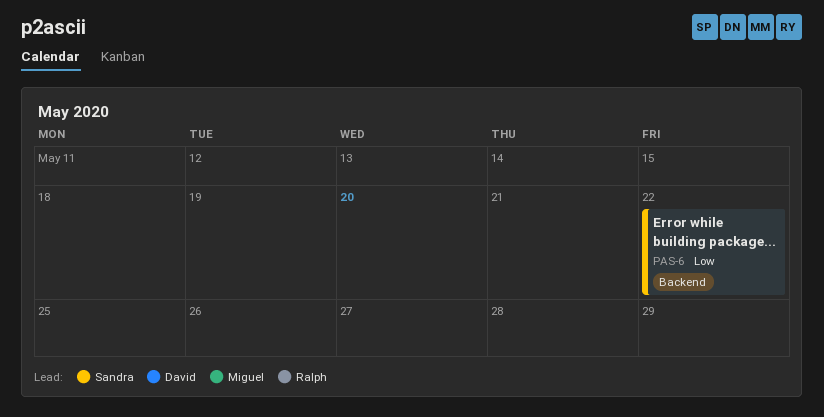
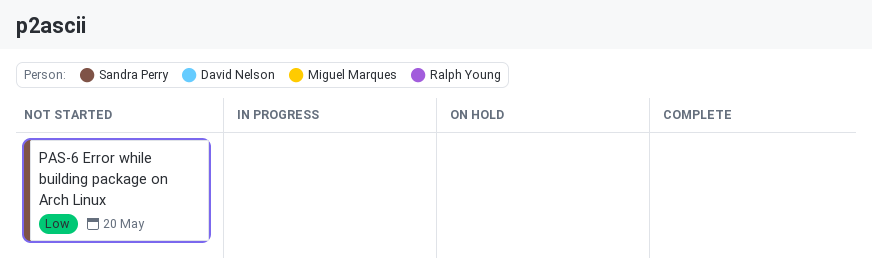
PAS-6, due: May 22 -> May 20

